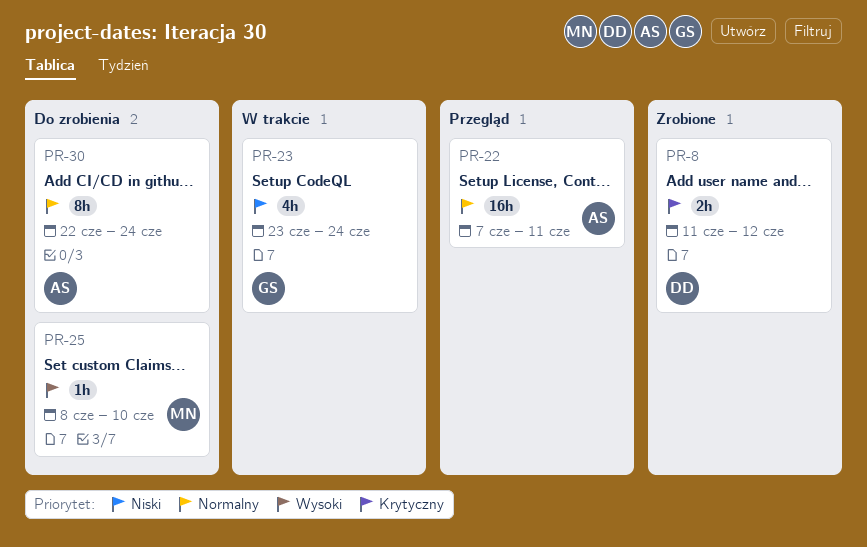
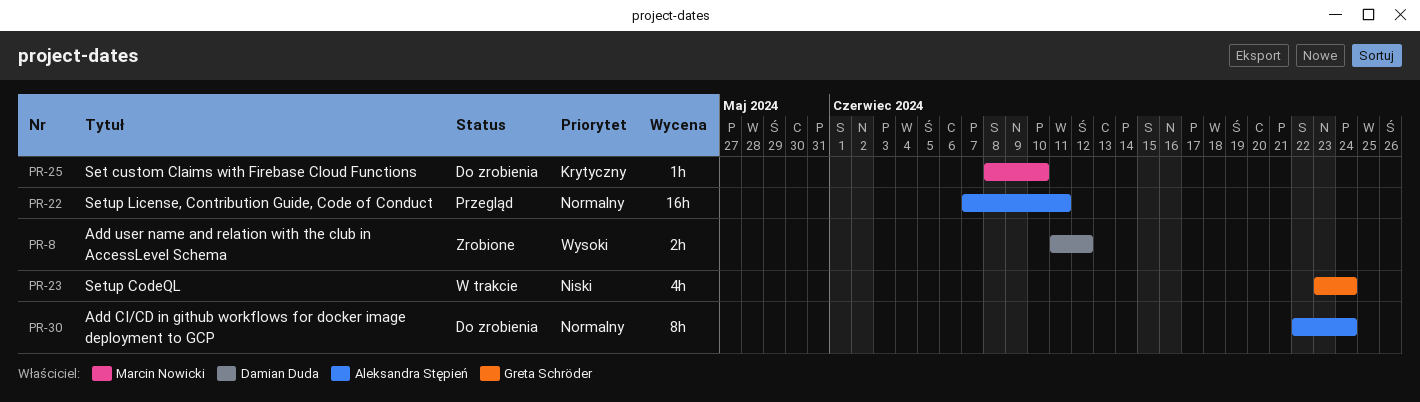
PR-8, priority: Krytyczny -> Wysoki
PR-25, priority: Wysoki -> Krytyczny

